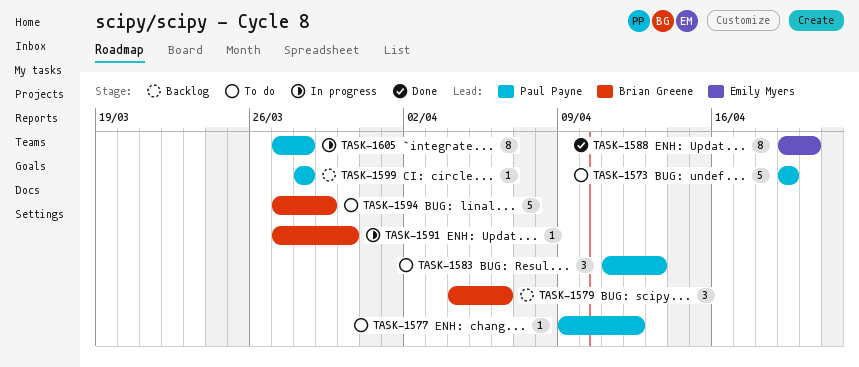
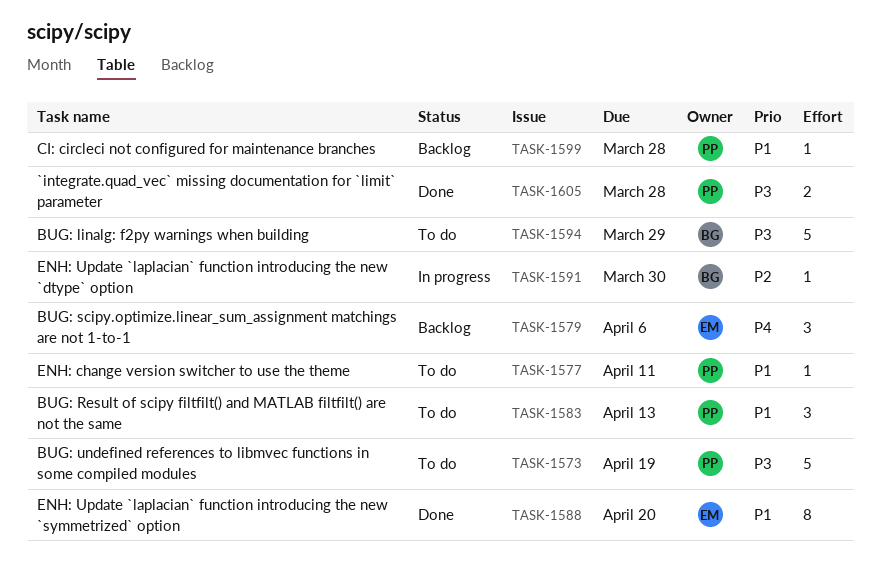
TASK-1577, due: Apr 12 -> Apr 11
TASK-1579, owner: Brian Greene -> Emily Myers
TASK-1605, status: In progress -> Done
TASK-1605, estimate: 8 -> 2

